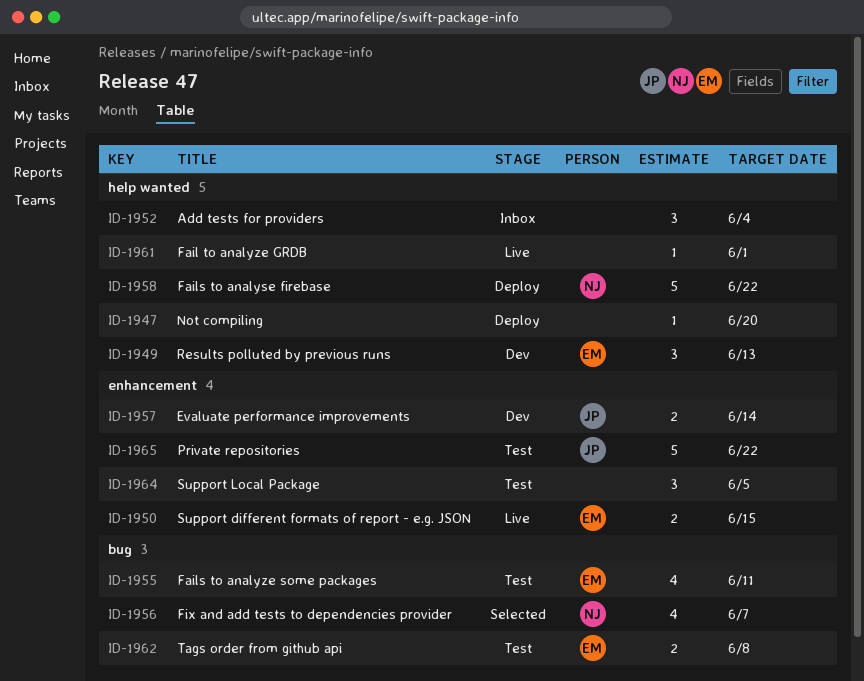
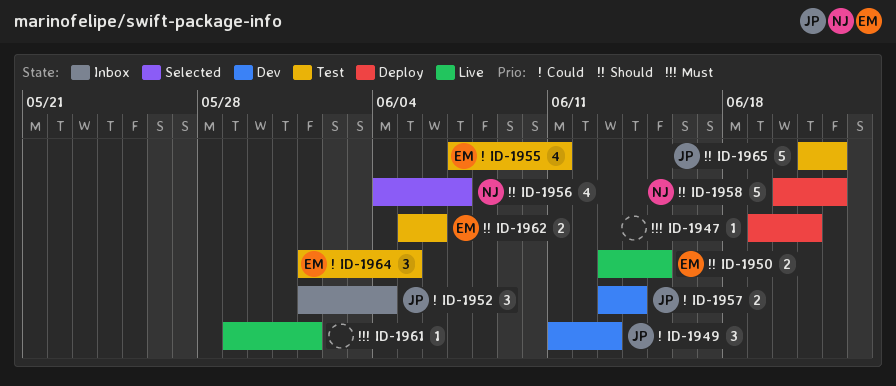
ID-1947, due: Jun 20 -> Jun 21
ID-1949, owner: EM -> JP
ID-1952, owner: none -> JP
ID-1962, due: Jun 8 -> Jun 6
ID-1964, owner: none -> EM

